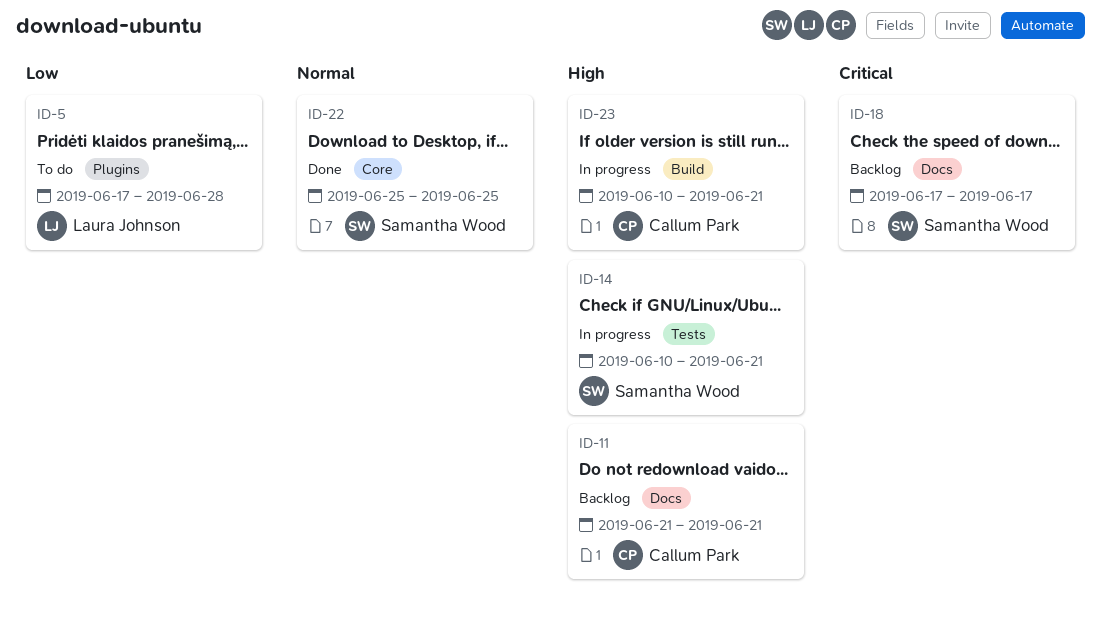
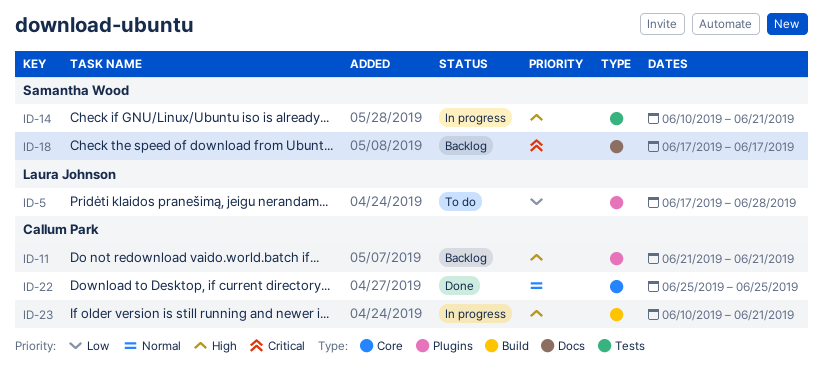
ID-11, label: Docs -> Plugins
ID-22, owner: Samantha Wood -> Callum Park

